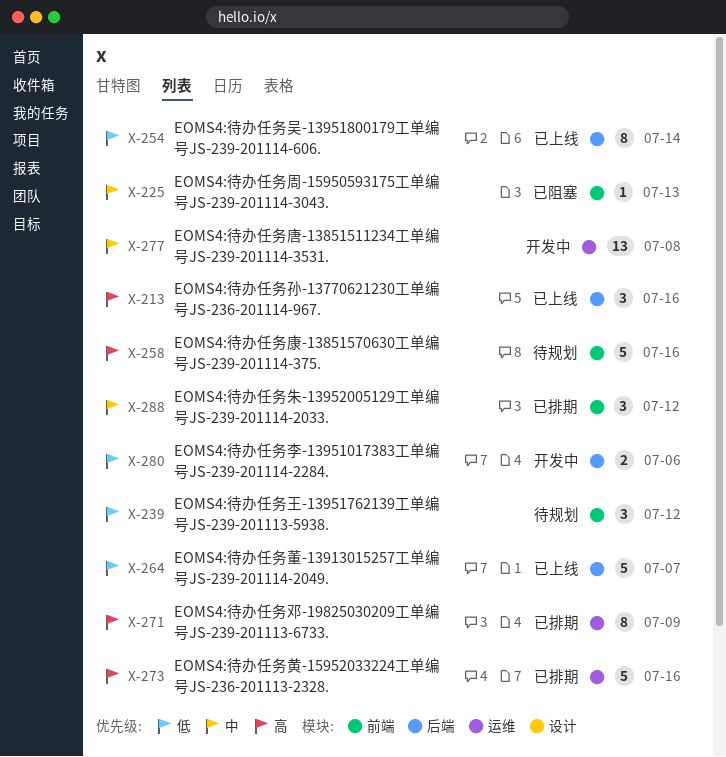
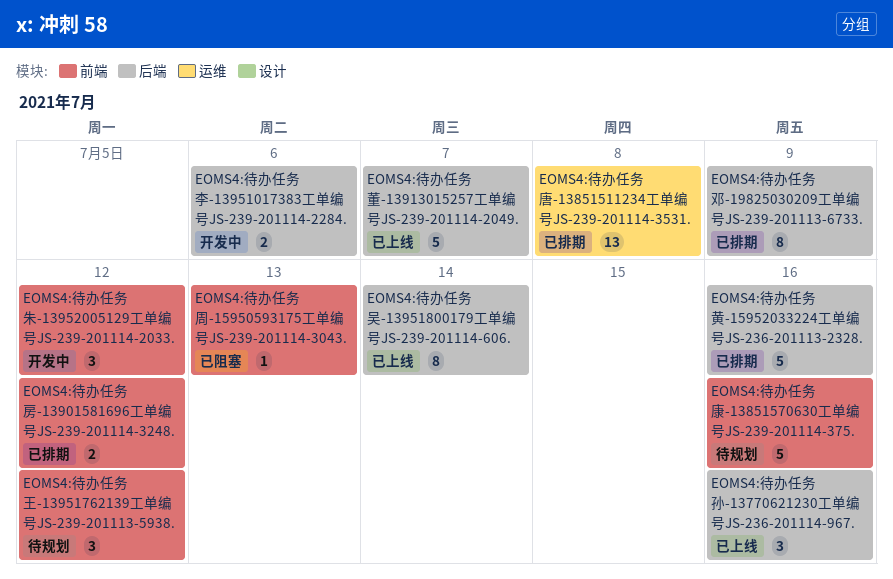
EOMS4:待办任务唐-13851511234工单编号JS-239-201114-3531., status: 开发中 -> 已排期
EOMS4:待办任务房-13901581696工单编号JS-239-201114-3248.: none -> present
EOMS4:待办任务朱-13952005129工单编号JS-239-201114-2033., status: 已排期 -> 开发中
EOMS4:待办任务邓-19825030209工单编号JS-239-201113-6733., label: 运维 -> 后端
EOMS4:待办任务黄-15952033224工单编号JS-236-201113-2328., label: 运维 -> 后端

